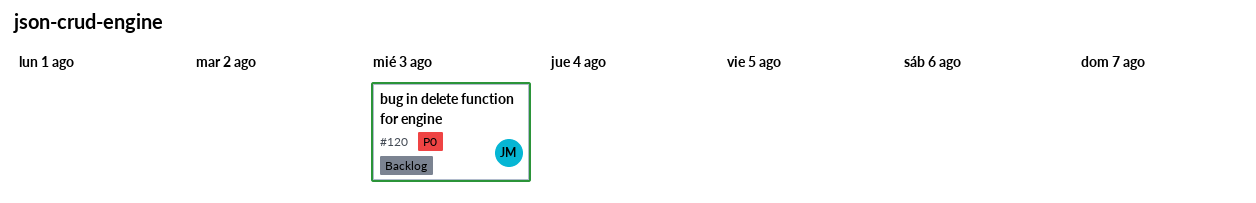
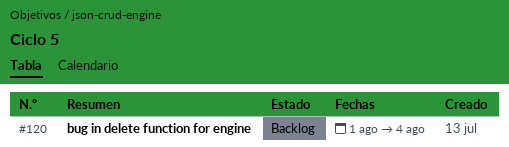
#120, due: Aug 3 -> Aug 4

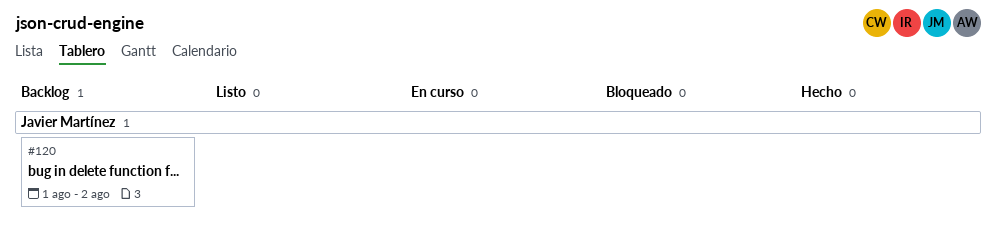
#120, due: Aug 4 -> Aug 2

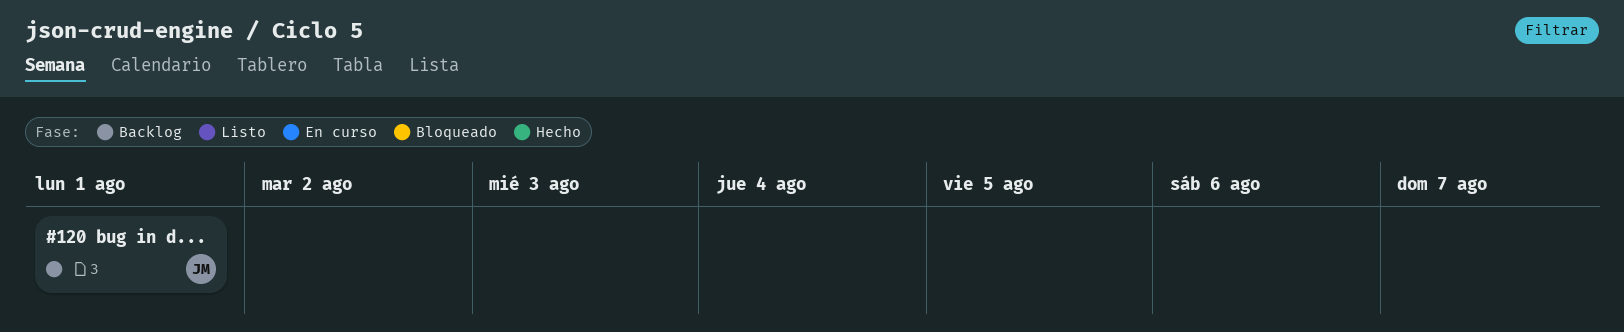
#120, due: Aug 2 -> Aug 1

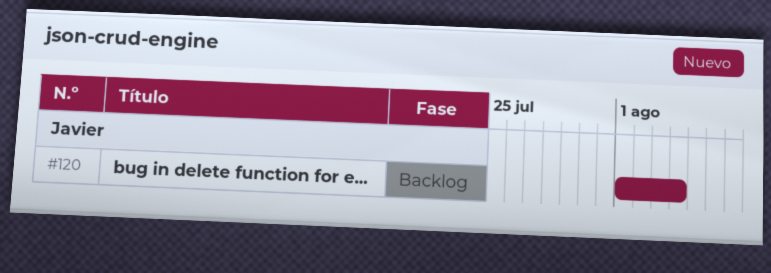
#120, due: Aug 1 -> Aug 4

